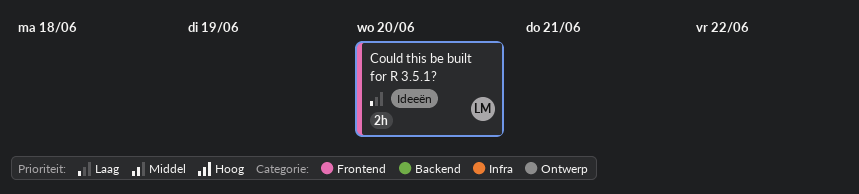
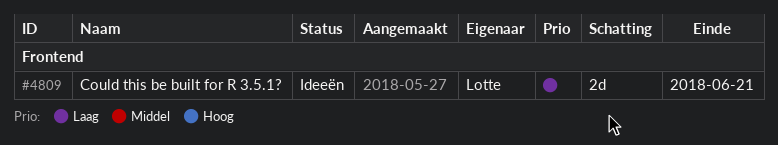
Could this be built for R 3.5.1?, estimate: 2h -> 2d
Could this be built for R 3.5.1?, due: Jun 20 -> Jun 21

